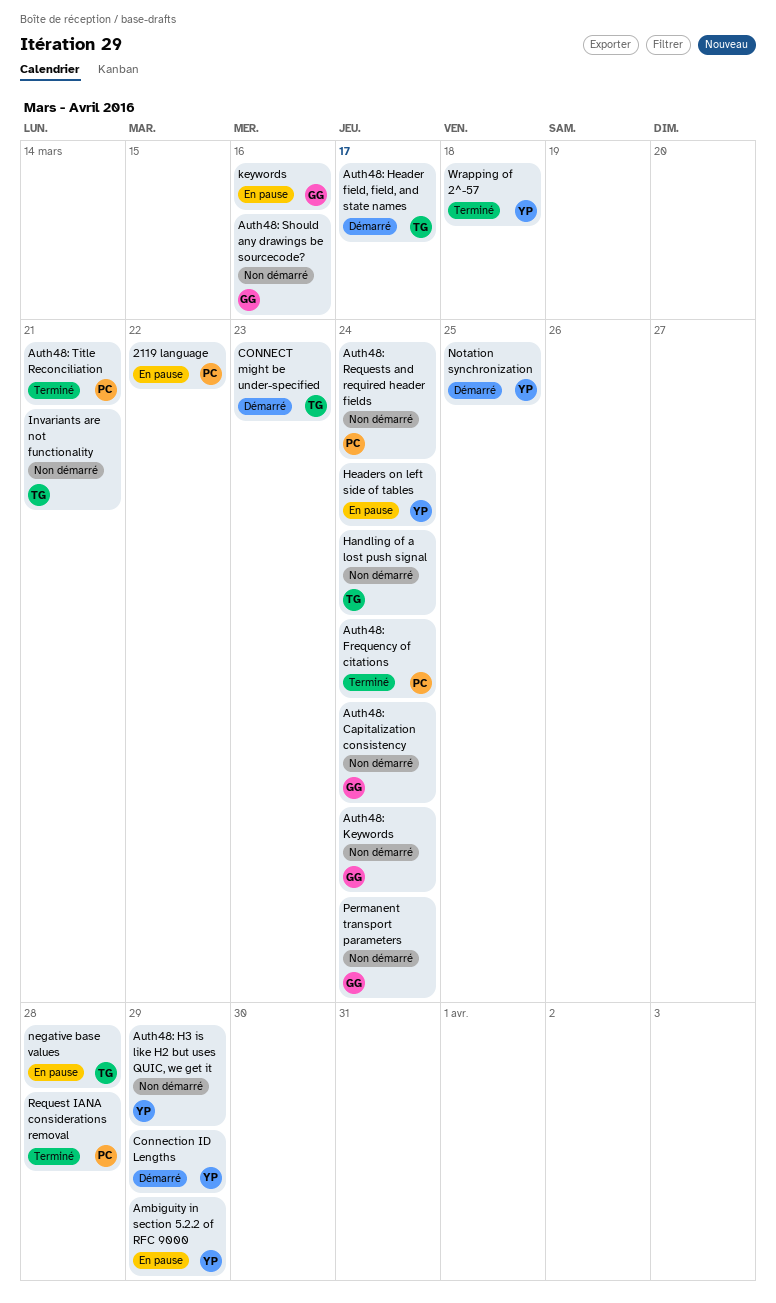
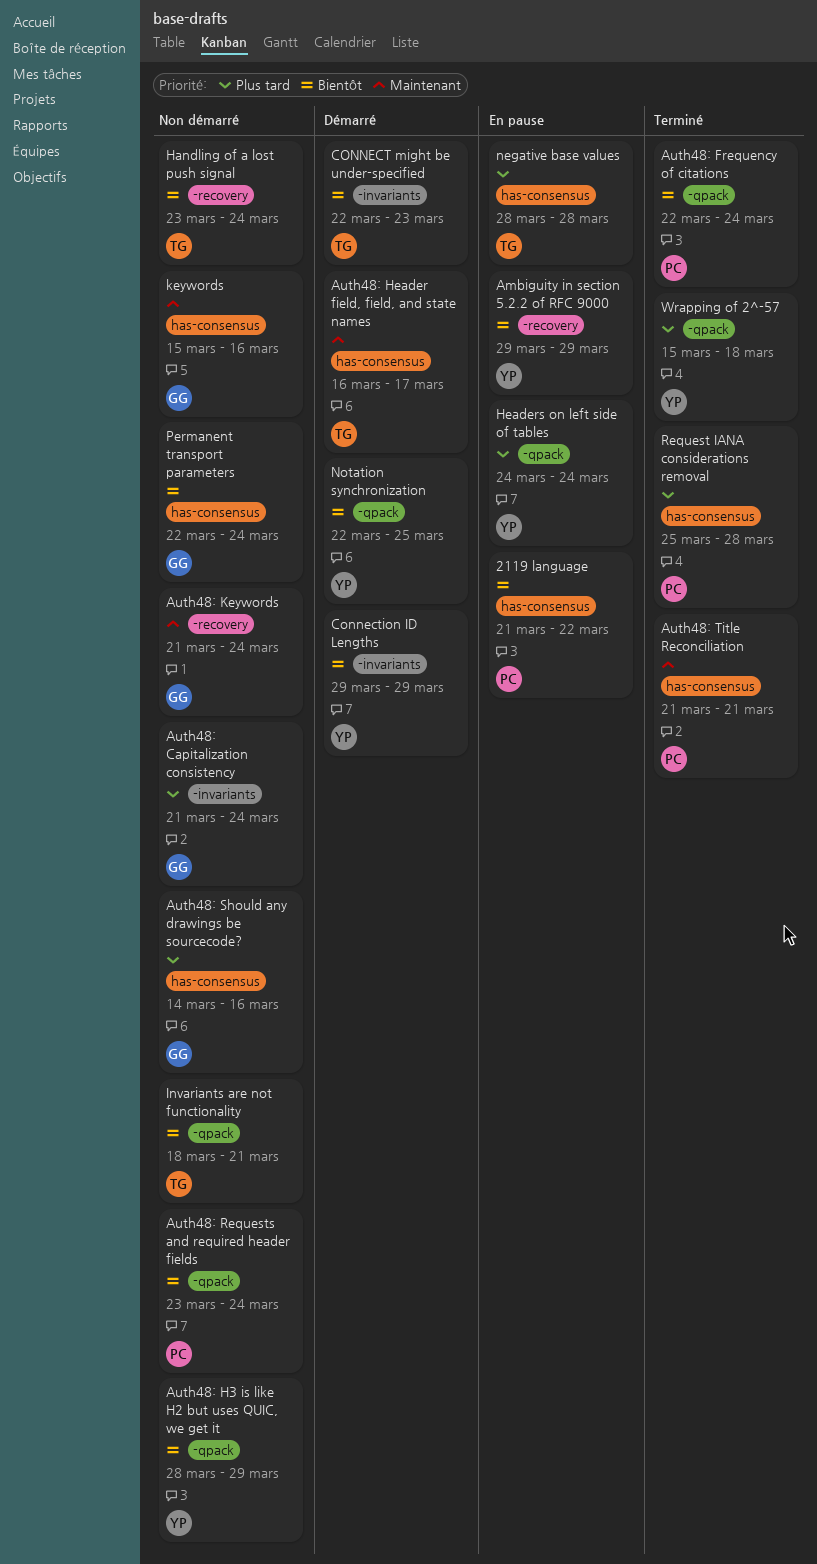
keywords, status: En pause -> Non démarré

